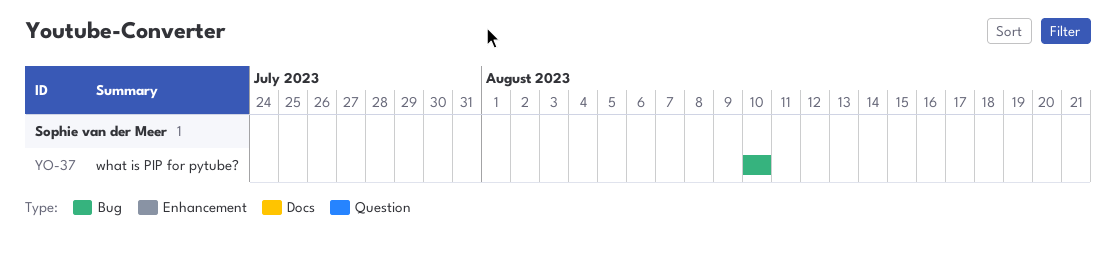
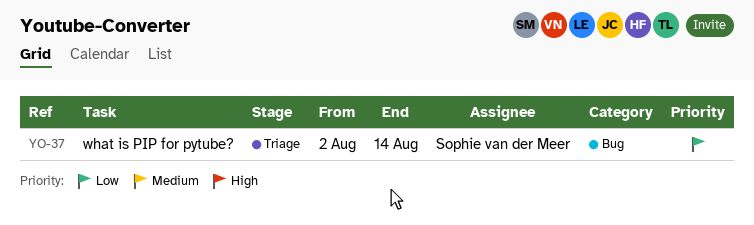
YO-37, start: Aug 10 -> Aug 2
YO-37, due: Aug 10 -> Aug 14

